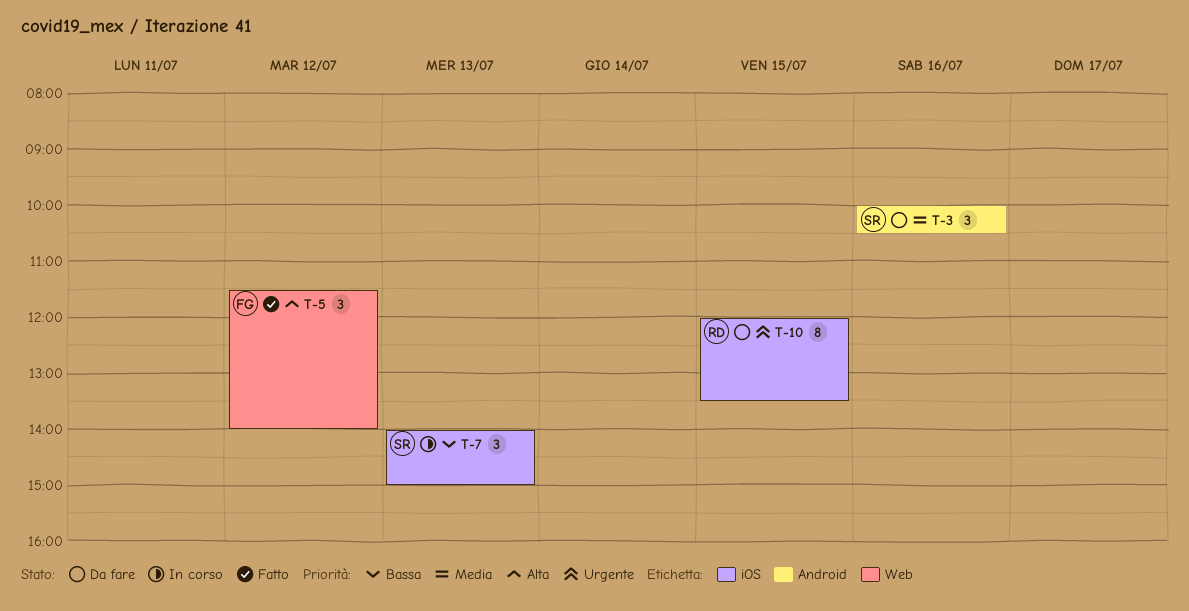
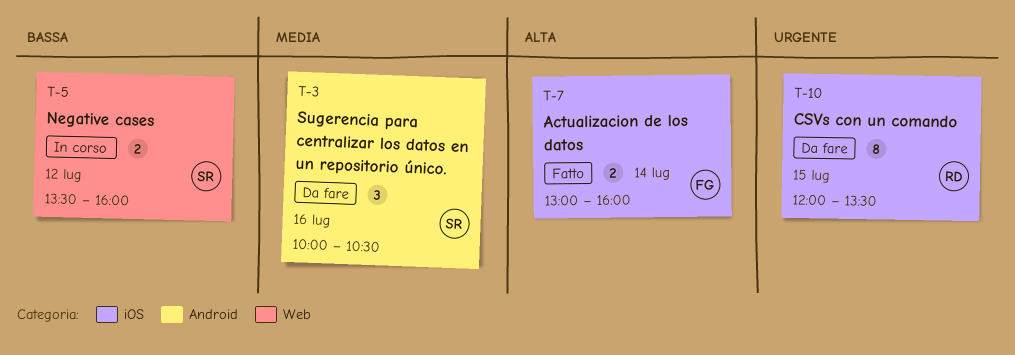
T-5, status: Fatto -> In corso
T-5, owner: FG -> SR
T-5, priority: Alta -> Bassa
T-5, estimate: 3 -> 2
T-5, begins: 11:30 -> 13:30
T-5, ends: 14:00 -> 16:00
T-7, status: In corso -> Fatto
T-7, owner: SR -> FG
T-7, priority: Bassa -> Alta
T-7, estimate: 3 -> 2
T-7, day: Jul 13 -> Jul 14
T-7, begins: 14:00 -> 13:00
T-7, ends: 15:00 -> 16:00

